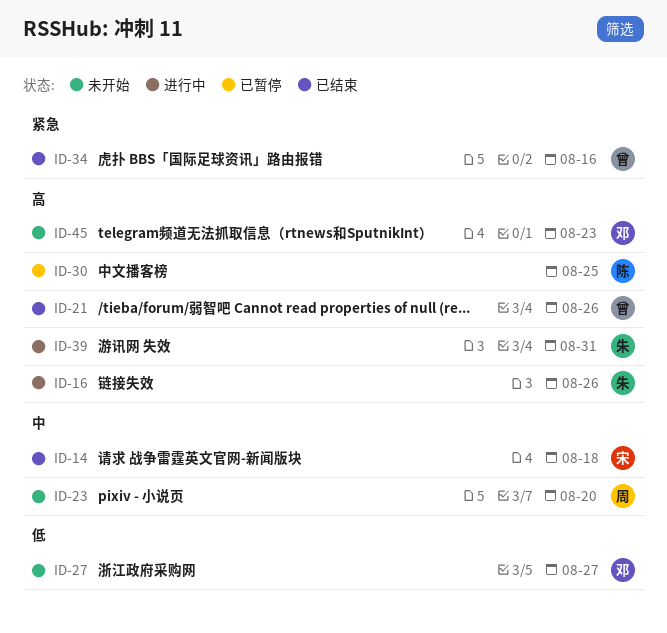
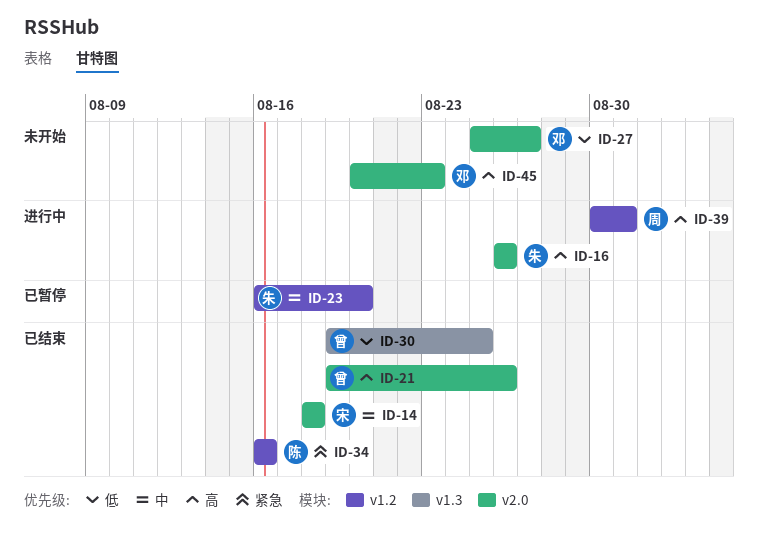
ID-23, status: 未开始 -> 已暂停
ID-23, owner: 周 -> 朱
ID-30, status: 已暂停 -> 已结束
ID-30, owner: 陈 -> 曾
ID-30, priority: 高 -> 低
ID-34, owner: 曾 -> 陈
ID-39, owner: 朱 -> 周

